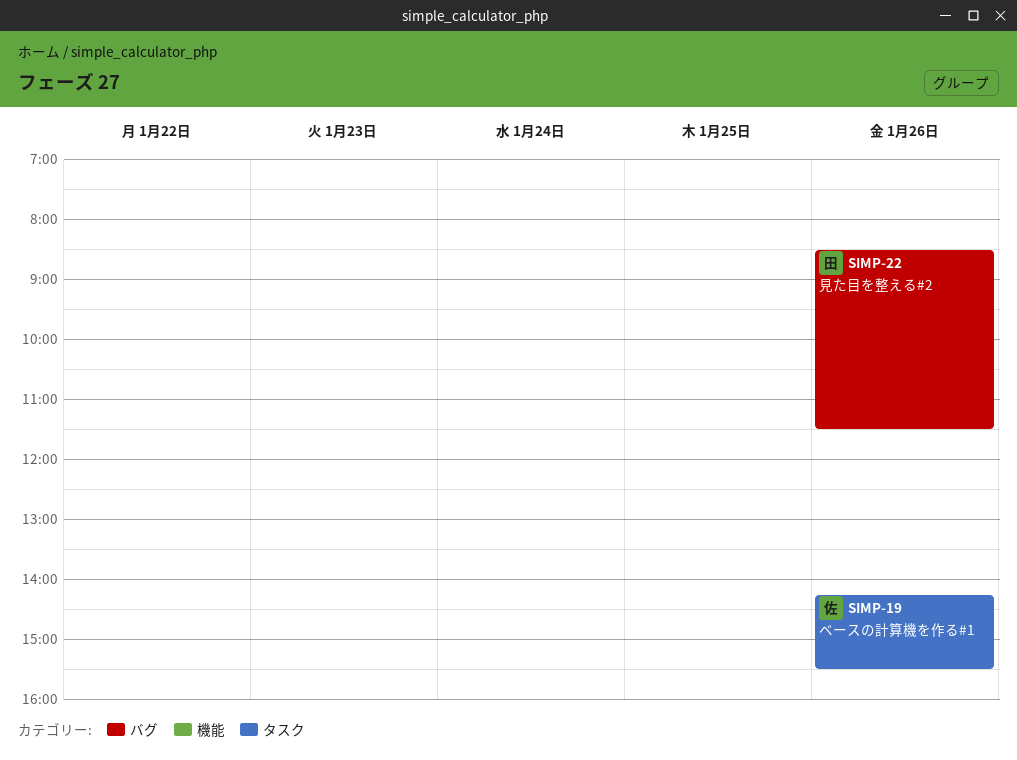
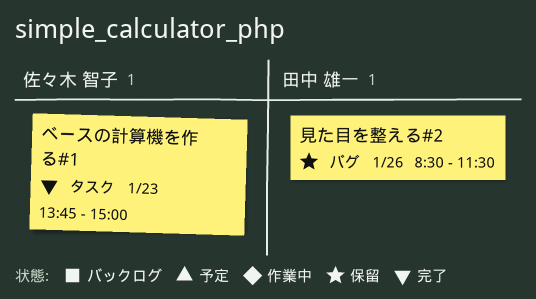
ベースの計算機を作る#1, day: Jan 26 -> Jan 23
ベースの計算機を作る#1, begins: 14:15 -> 13:45
ベースの計算機を作る#1, ends: 15:30 -> 15:00

